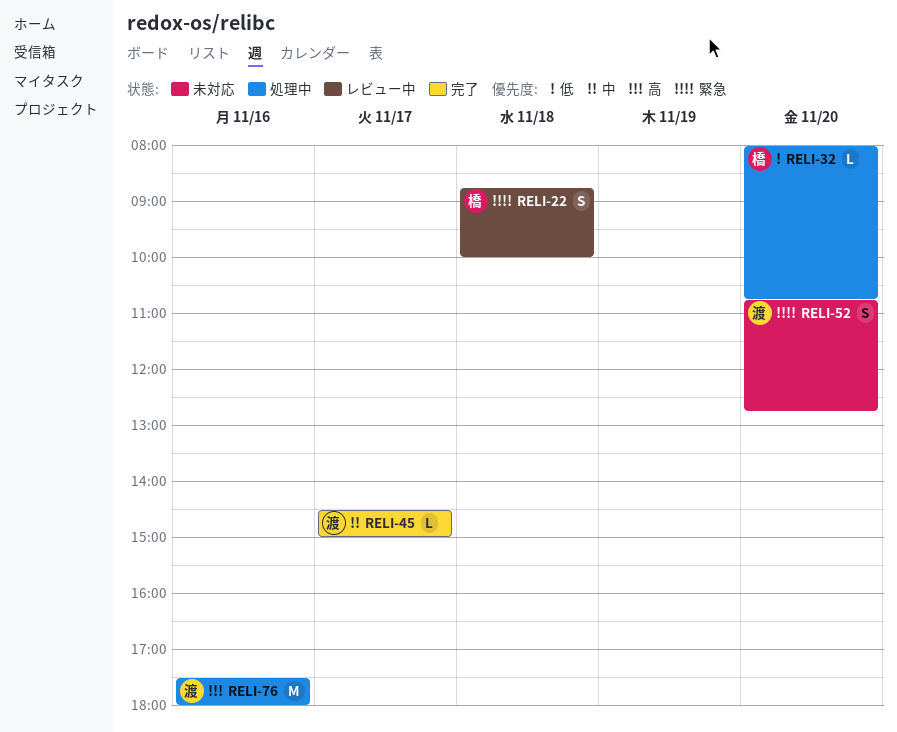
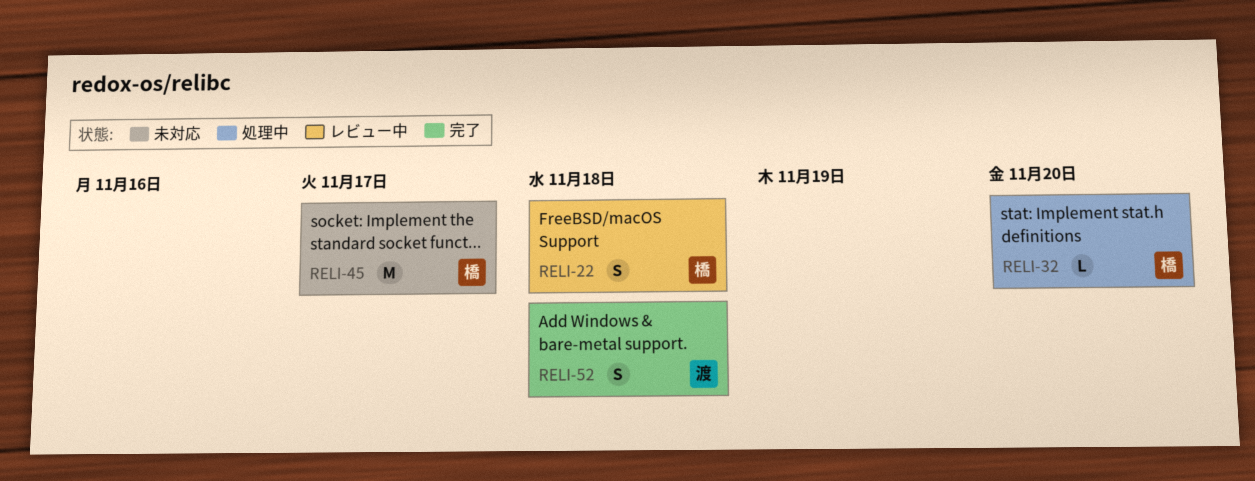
RELI-45, status: 完了 -> 未対応
RELI-45, owner: 渡 -> 橋
RELI-45, estimate: L -> M
RELI-52, status: 未対応 -> 完了
RELI-52, day: Nov 20 -> Nov 18
RELI-76: present -> none

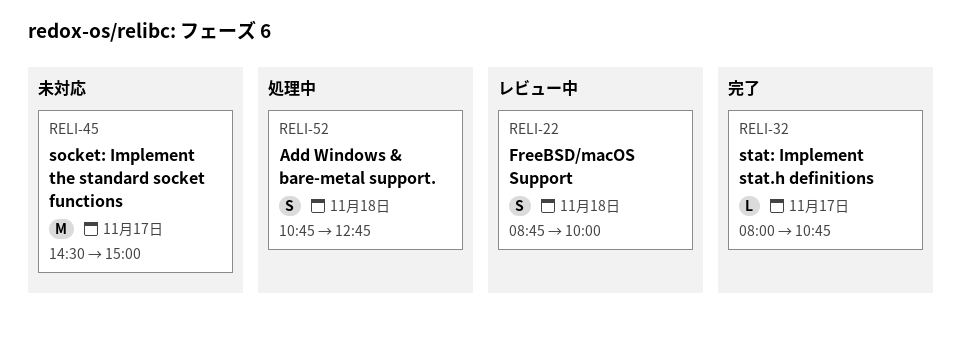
RELI-32, status: 処理中 -> 完了
RELI-32, day: Nov 20 -> Nov 17
RELI-52, status: 完了 -> 処理中

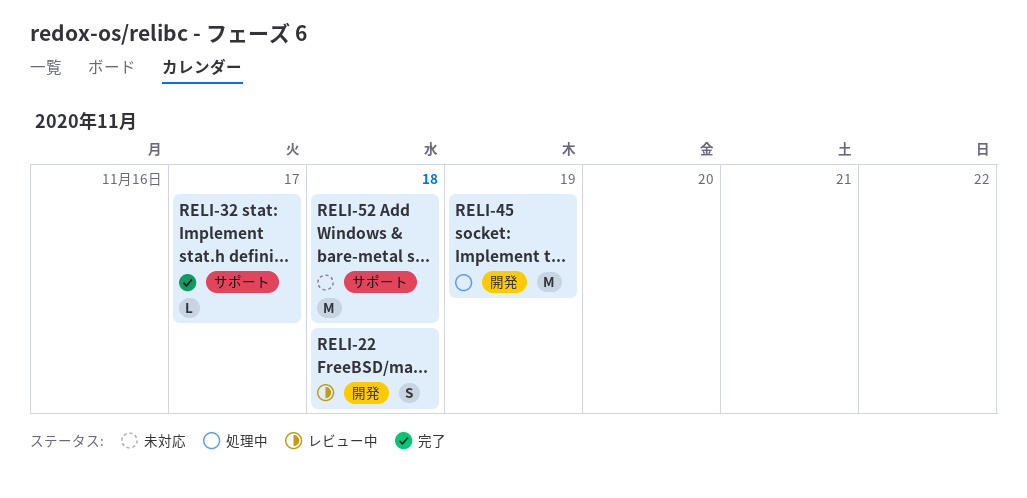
RELI-45, status: 未対応 -> 処理中
RELI-45, day: Nov 17 -> Nov 19
RELI-52, status: 処理中 -> 未対応
RELI-52, estimate: S -> M

